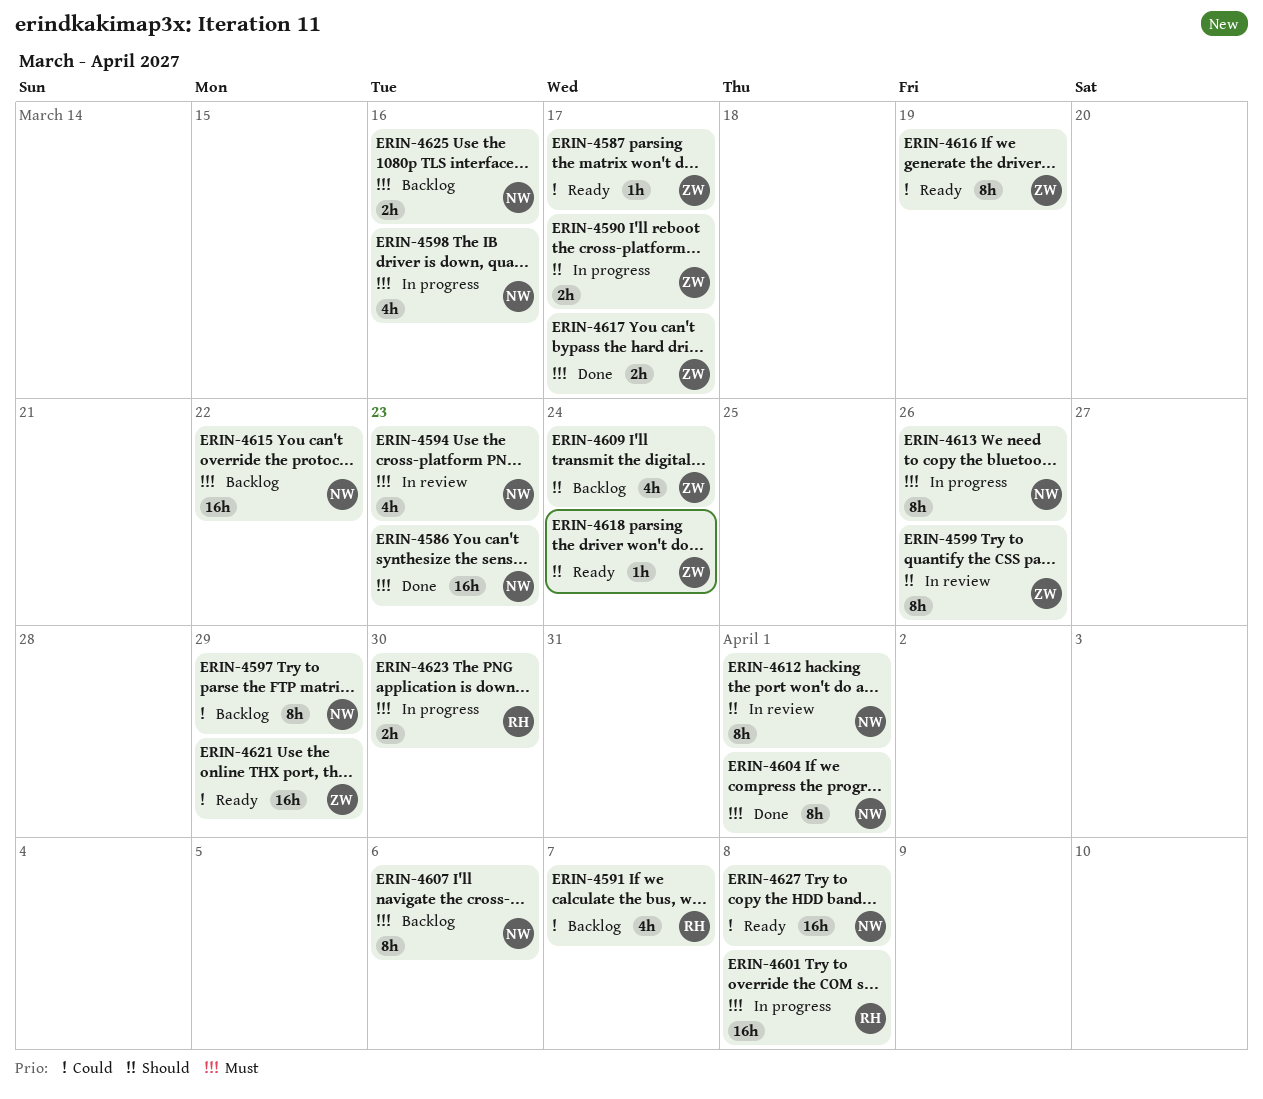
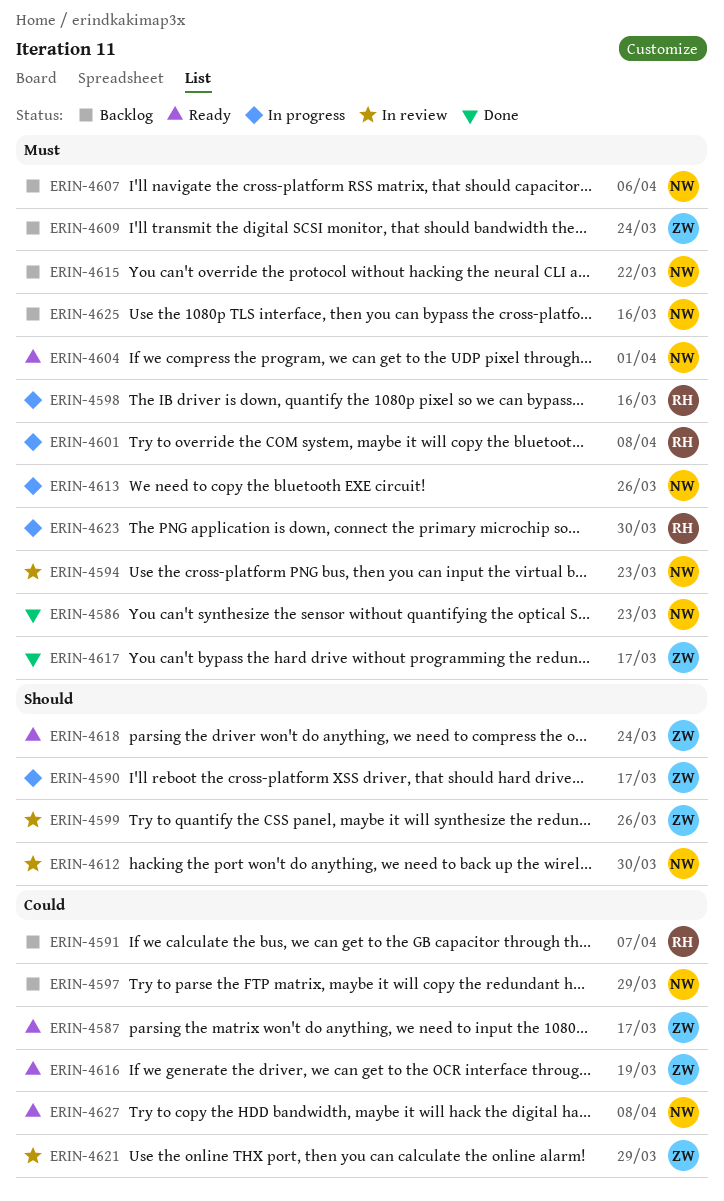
ERIN-4598, owner: NW -> RH
ERIN-4604, status: Done -> Ready
ERIN-4609, priority: Should -> Must
ERIN-4612, due: Apr 1 -> Mar 30
ERIN-4621, status: Ready -> In review

